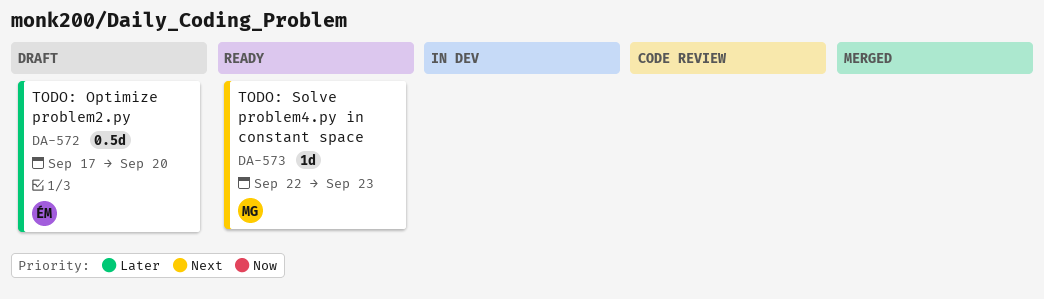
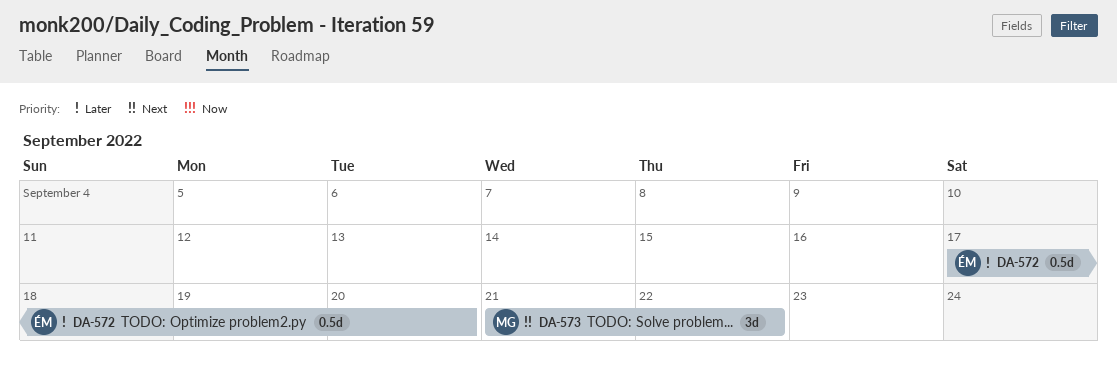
DA-573, estimate: 1d -> 3d
DA-573, start: Sep 22 -> Sep 21
DA-573, due: Sep 23 -> Sep 22

